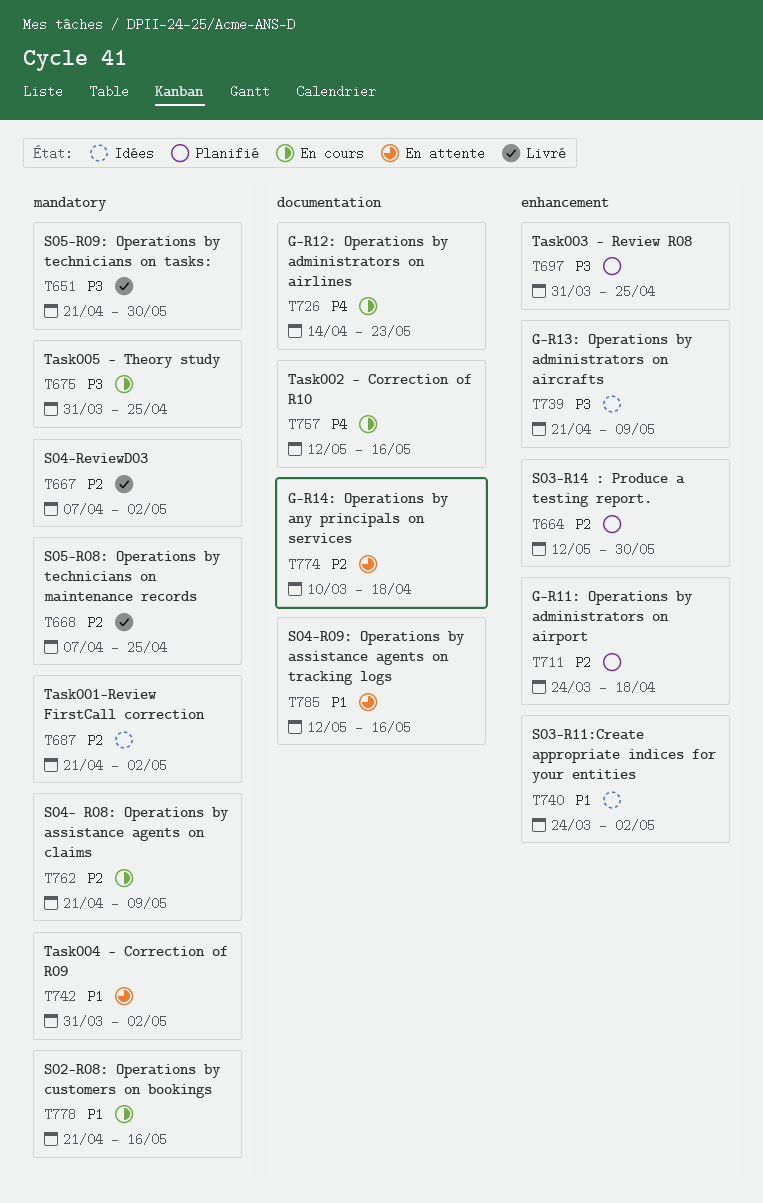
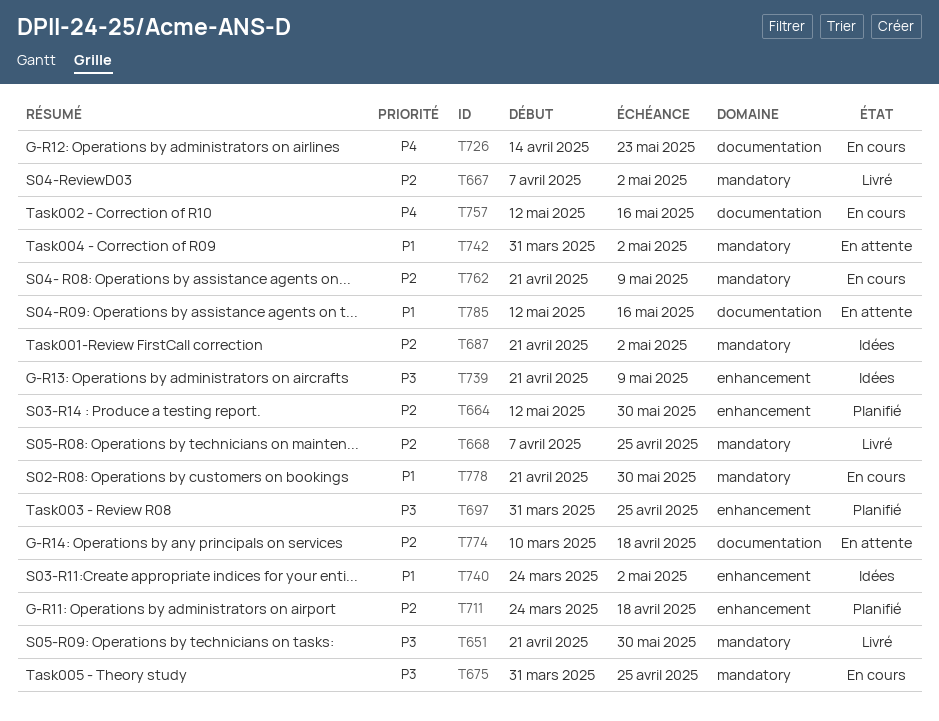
T778, due: May 16 -> May 30

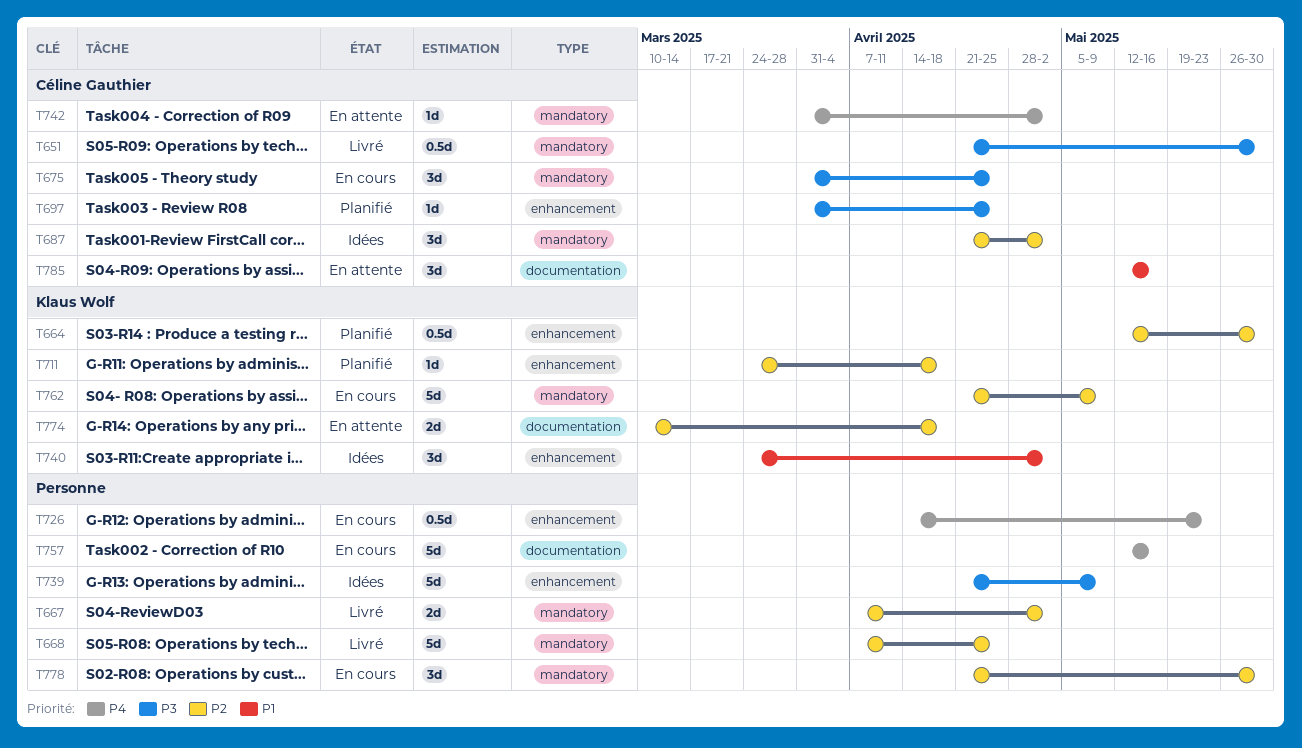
T726, label: documentation -> enhancement
T742, priority: P1 -> P4
T778, priority: P1 -> P2

